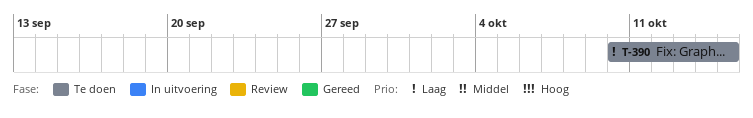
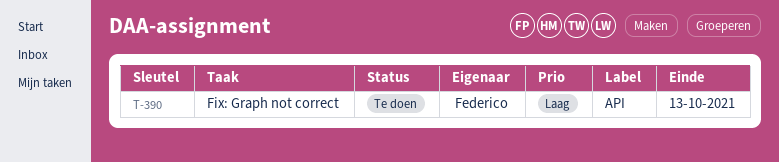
T-390, due: Oct 15 -> Oct 13

